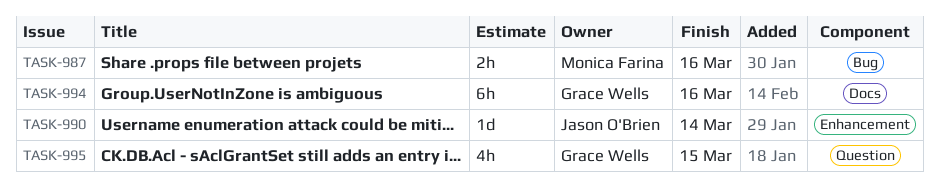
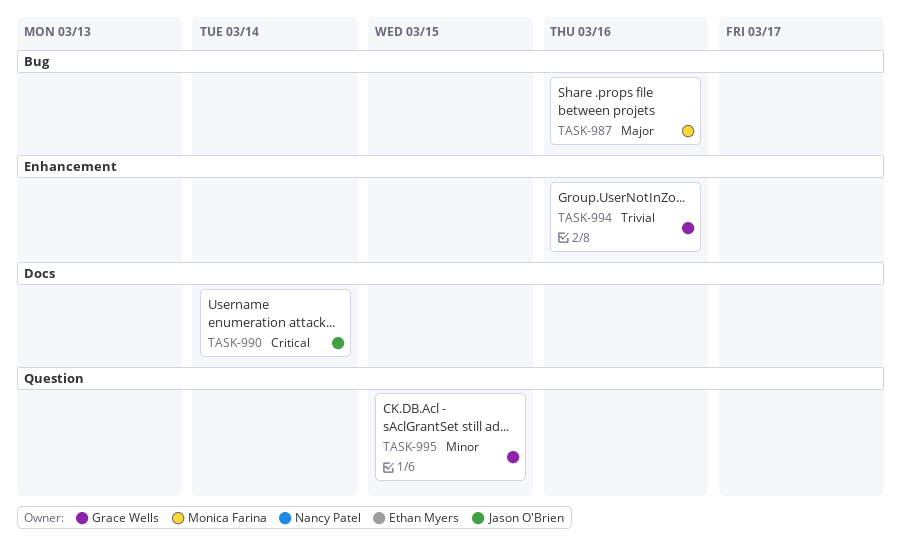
TASK-990, label: Enhancement -> Docs
TASK-994, label: Docs -> Enhancement

